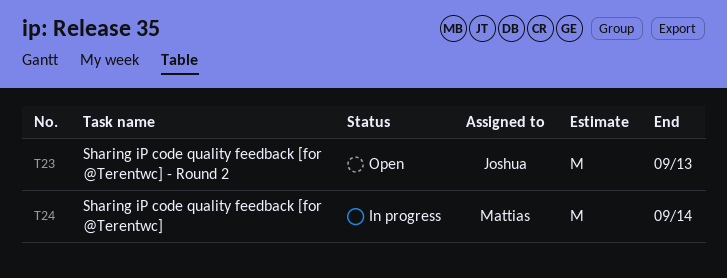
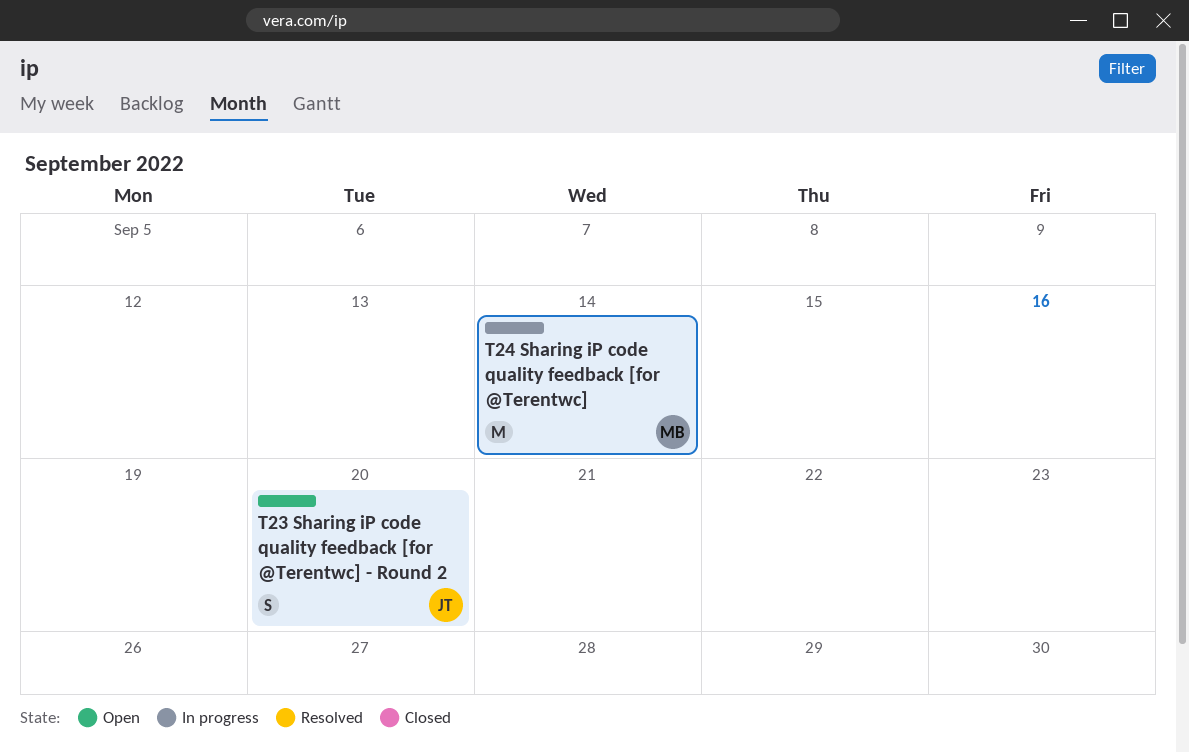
T23, estimate: M -> S
T23, due: Sep 13 -> Sep 20

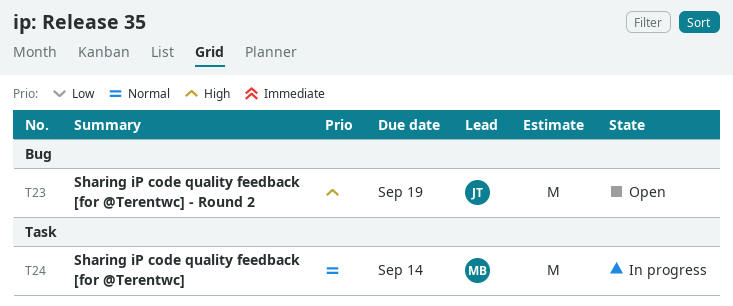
T23, estimate: S -> M
T23, due: Sep 20 -> Sep 19

